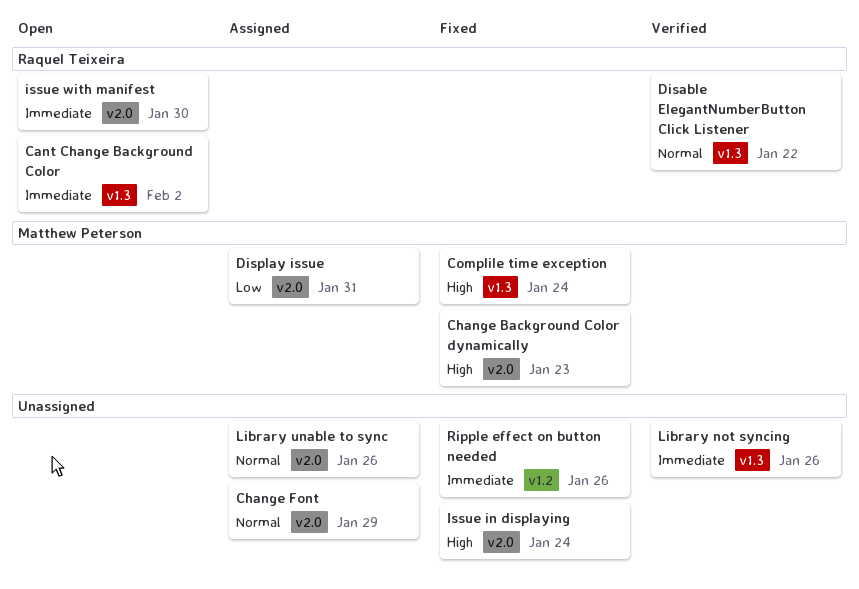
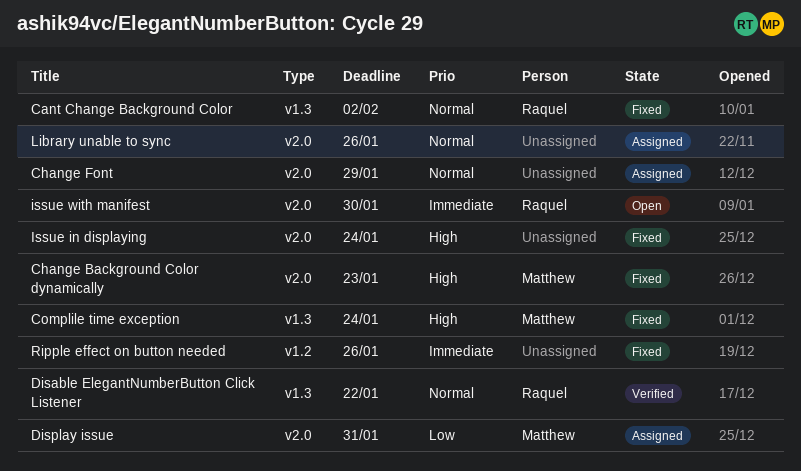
Cant Change Background Color, status: Open -> Fixed
Cant Change Background Color, priority: Immediate -> Normal
Library not syncing: present -> none

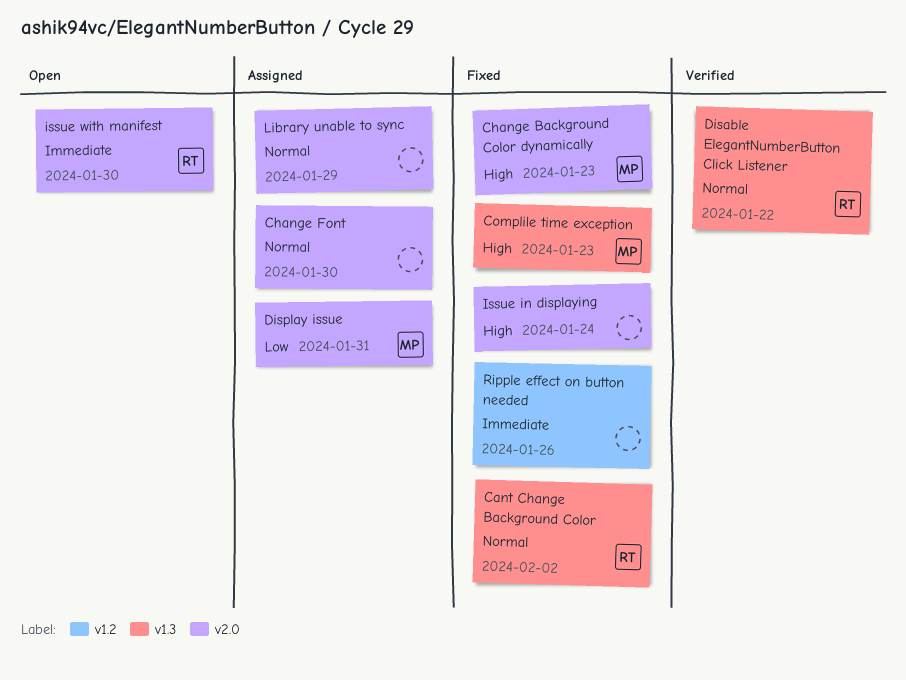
Change Font, due: Jan 29 -> Jan 30
Complile time exception, due: Jan 24 -> Jan 23
Library unable to sync, due: Jan 26 -> Jan 29

